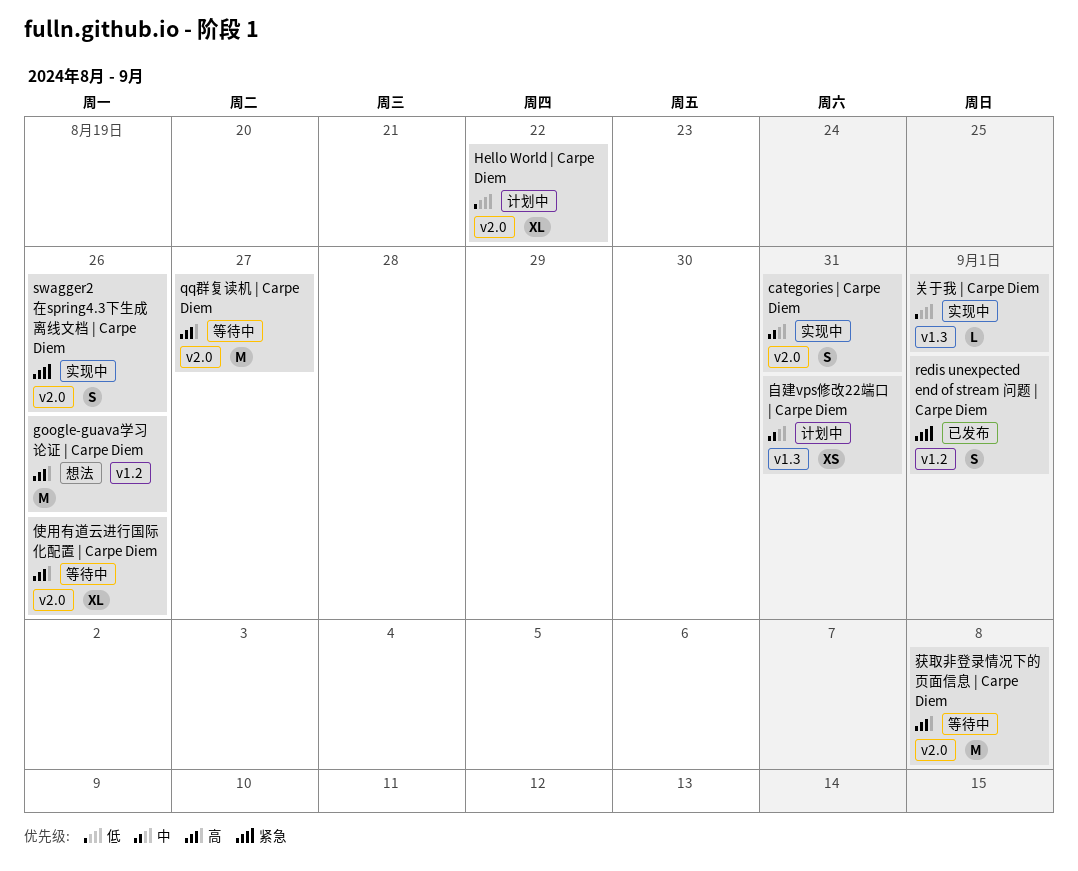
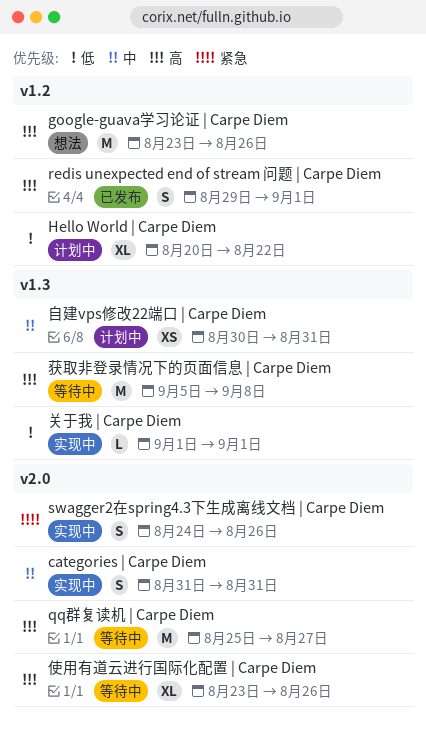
Hello World | Carpe Diem, label: v2.0 -> v1.2
redis unexpected end of stream 问题 | Carpe Diem, priority: 紧急 -> 高
获取非登录情况下的页面信息 | Carpe Diem, label: v2.0 -> v1.3

